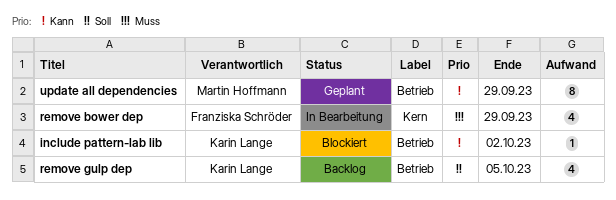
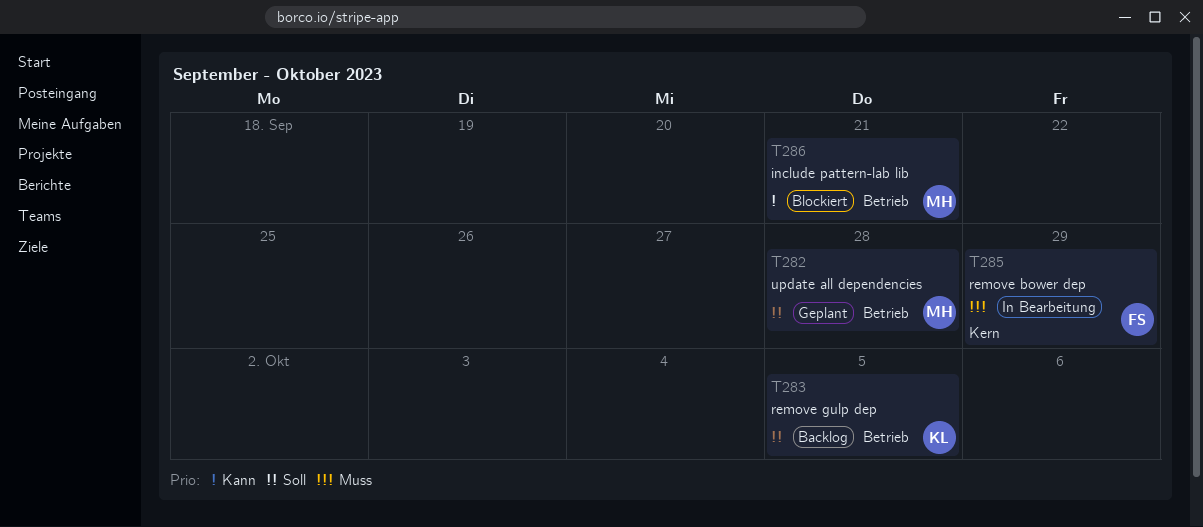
include pattern-lab lib, owner: Karin Lange -> Martin Hoffmann
include pattern-lab lib, due: Oct 2 -> Sep 21
update all dependencies, priority: Kann -> Soll
update all dependencies, due: Sep 29 -> Sep 28

